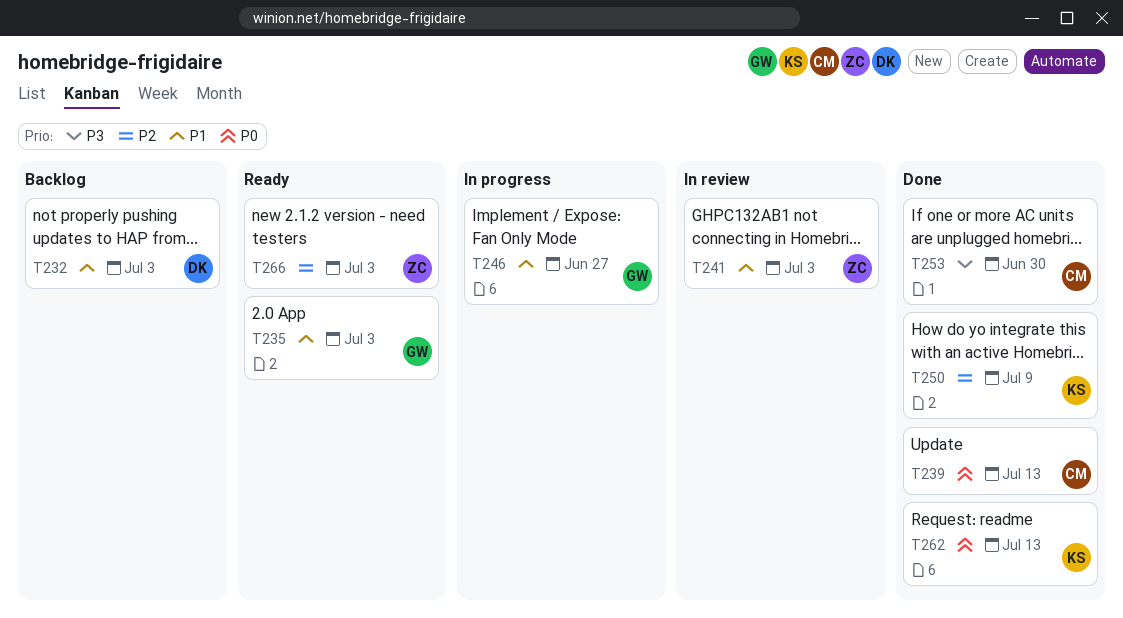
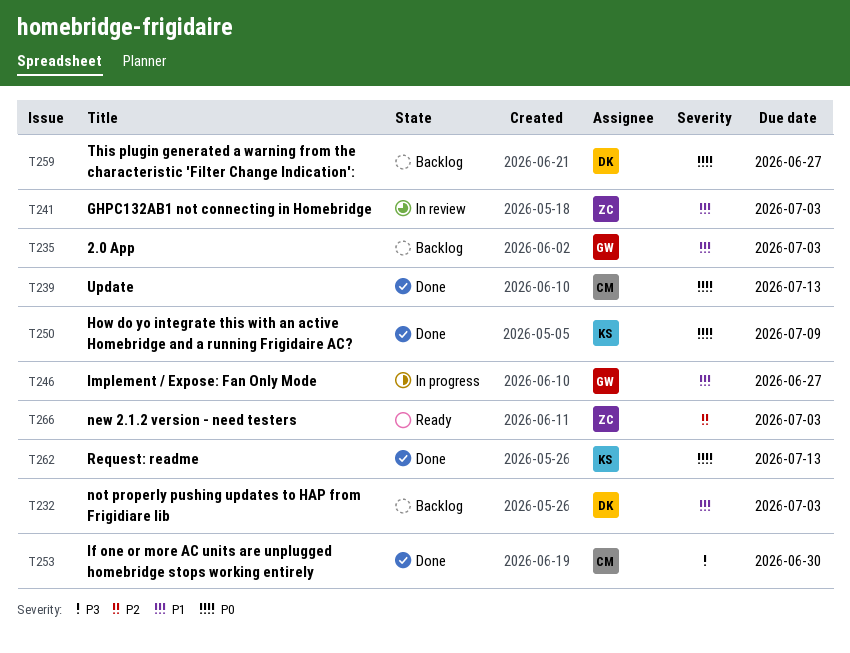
T235, status: Ready -> Backlog
T250, priority: P2 -> P0
T259: none -> present

